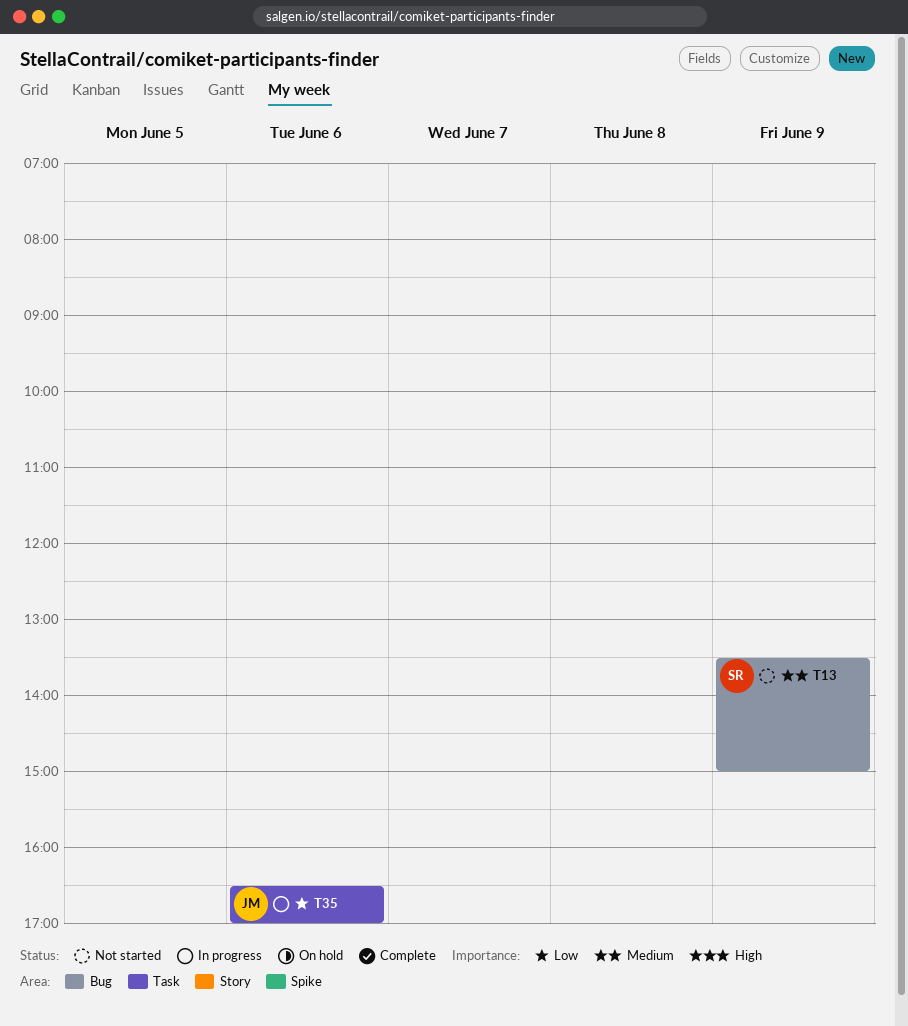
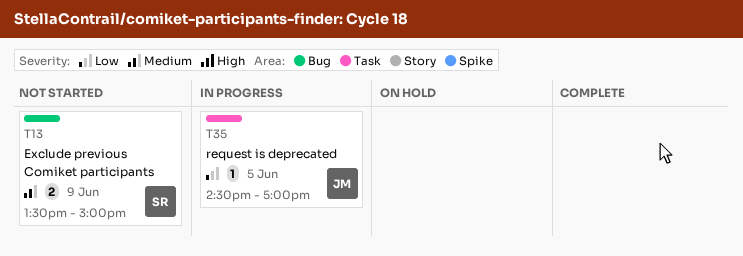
T35, day: Jun 6 -> Jun 5
T35, begins: 16:30 -> 14:30

